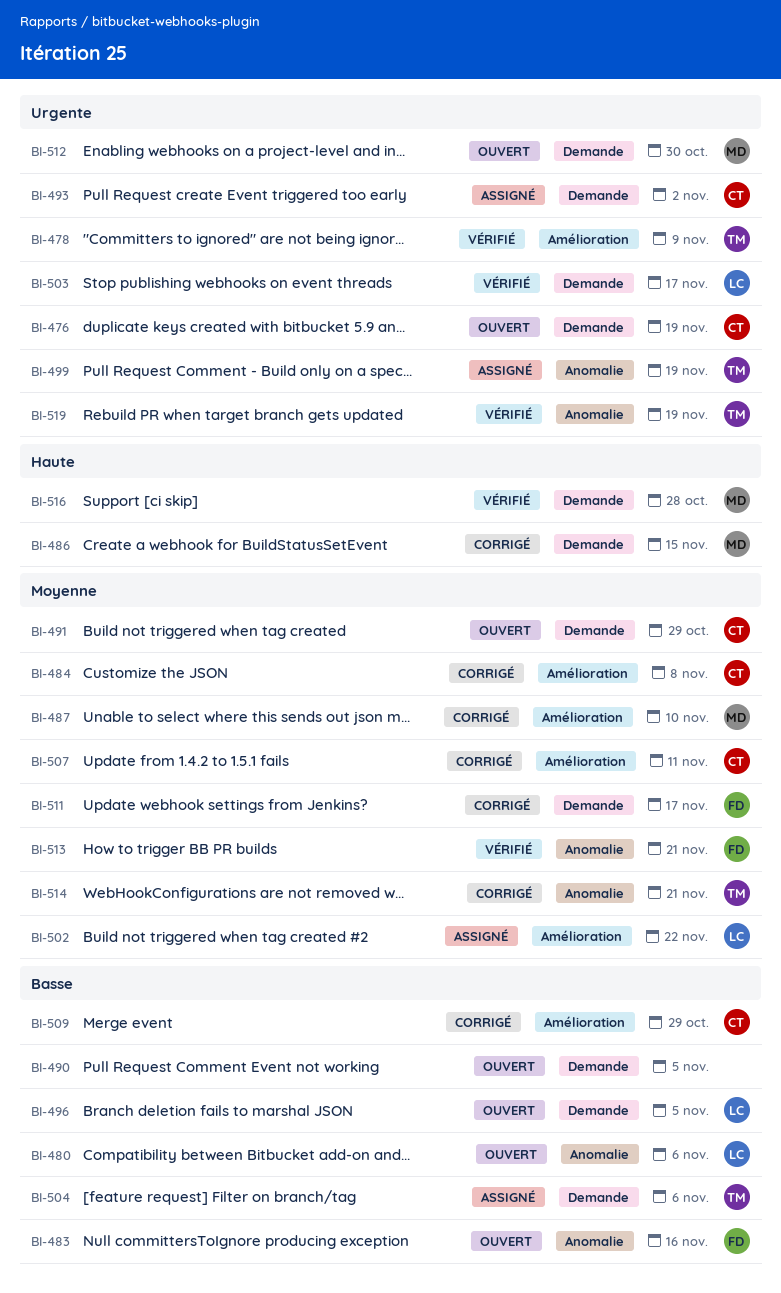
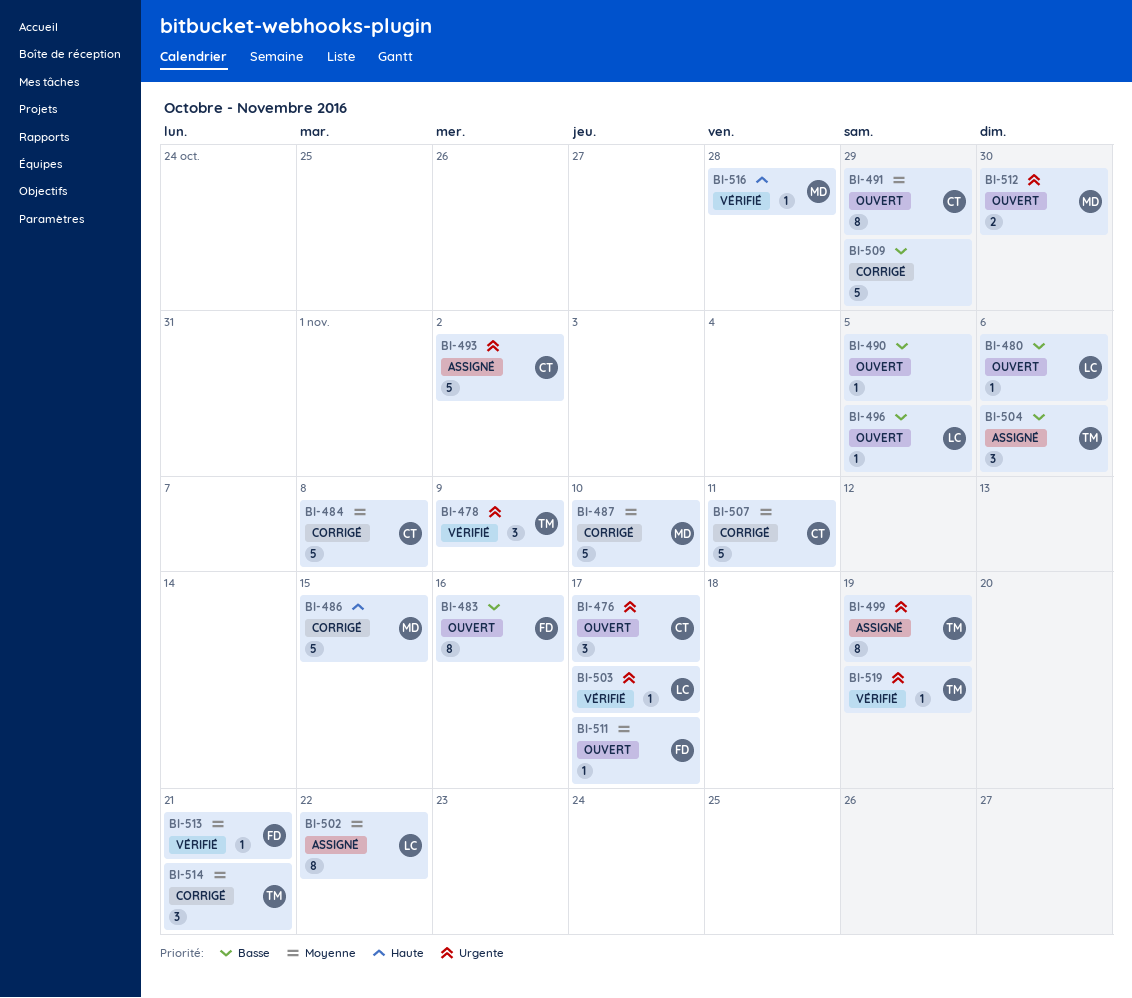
BI-476, due: Nov 19 -> Nov 17
BI-509, owner: CT -> none
BI-511, status: Corrigé -> Ouvert

